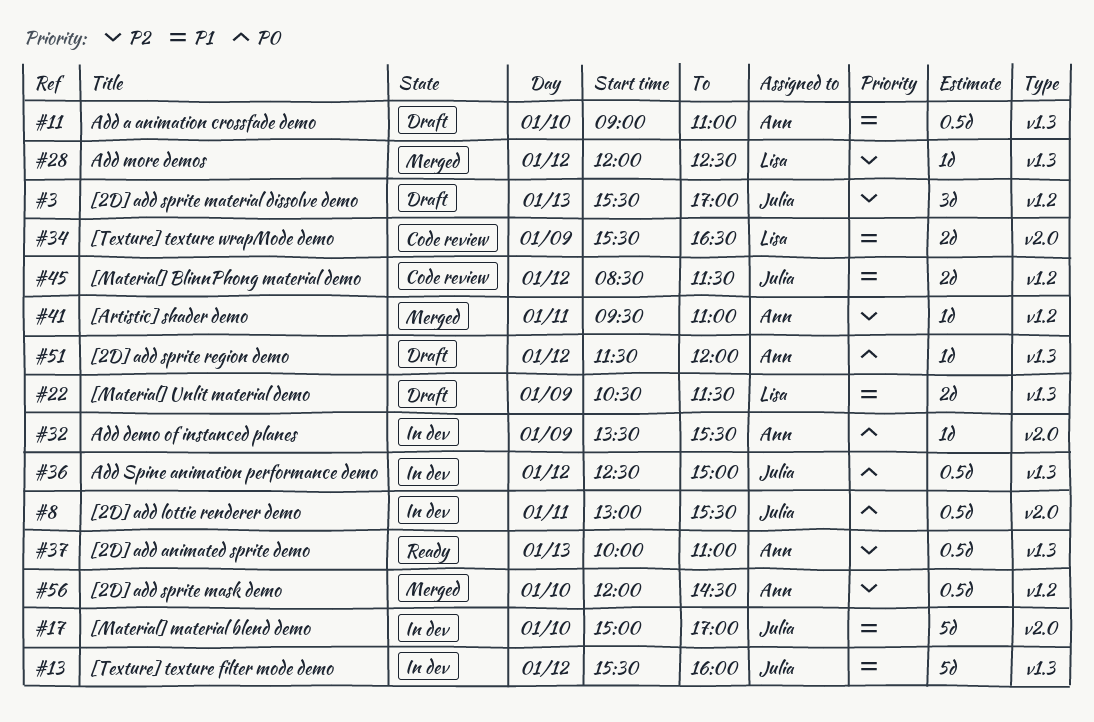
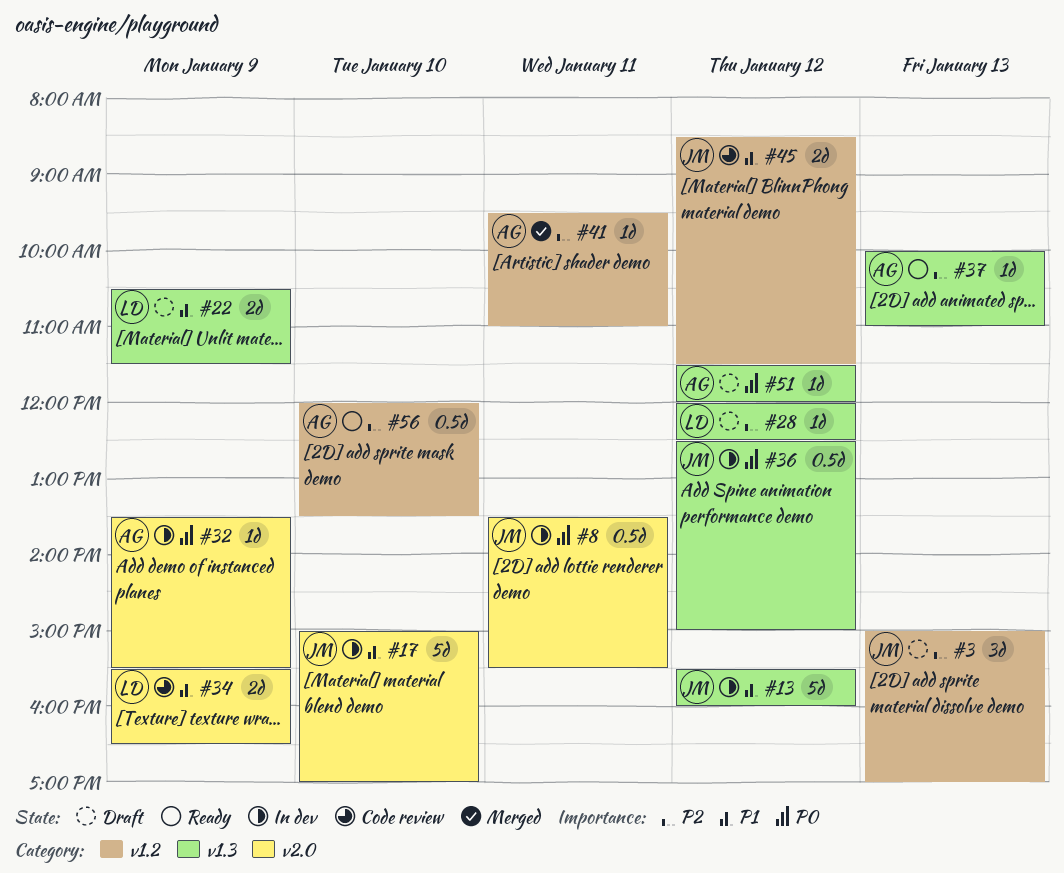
#3, begins: 15:30 -> 15:00
#8, begins: 13:00 -> 13:30
#11: present -> none
#28, status: Merged -> Draft
#37, estimate: 0.5d -> 1d
#56, status: Merged -> Ready
#56, ends: 14:30 -> 13:30

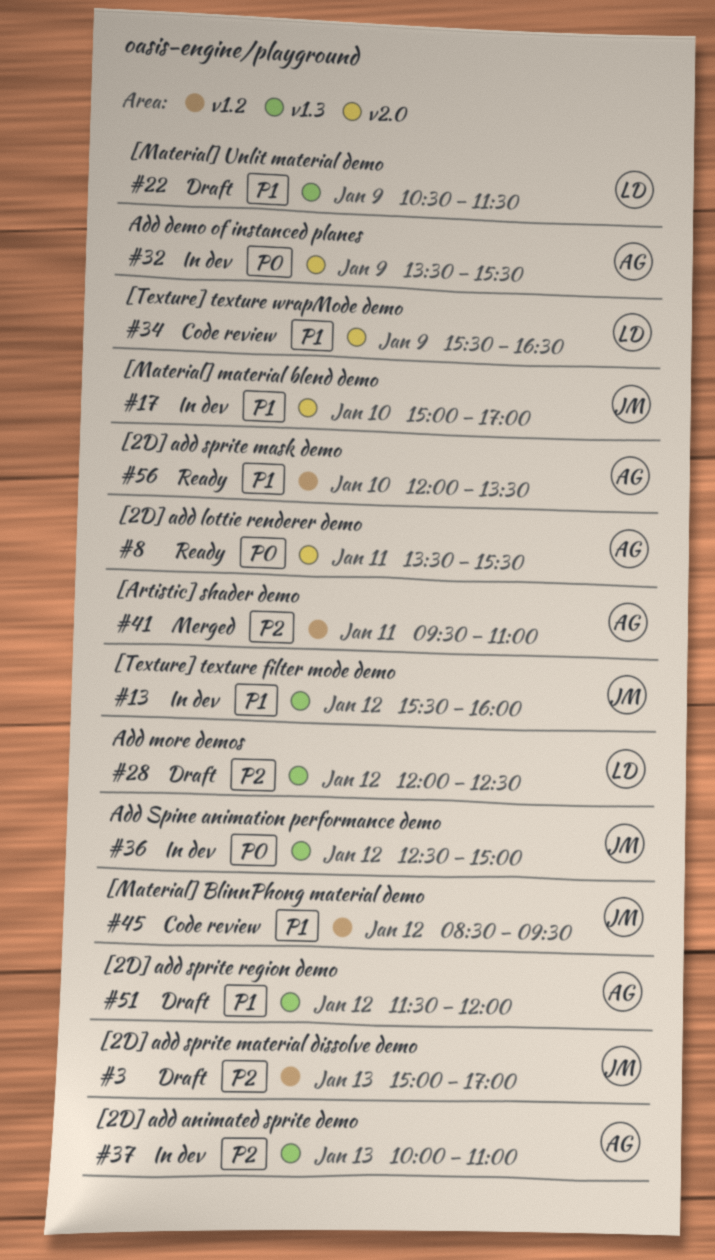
#8, status: In dev -> Ready
#8, owner: JM -> AG
#37, status: Ready -> In dev
#45, ends: 11:30 -> 09:30
#51, priority: P0 -> P1
#56, priority: P2 -> P1

